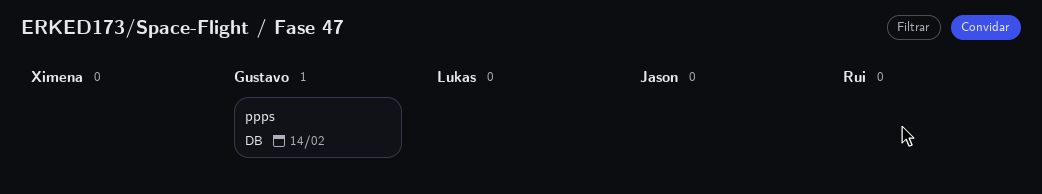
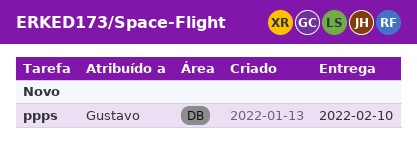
ppps, due: Feb 14 -> Feb 10

